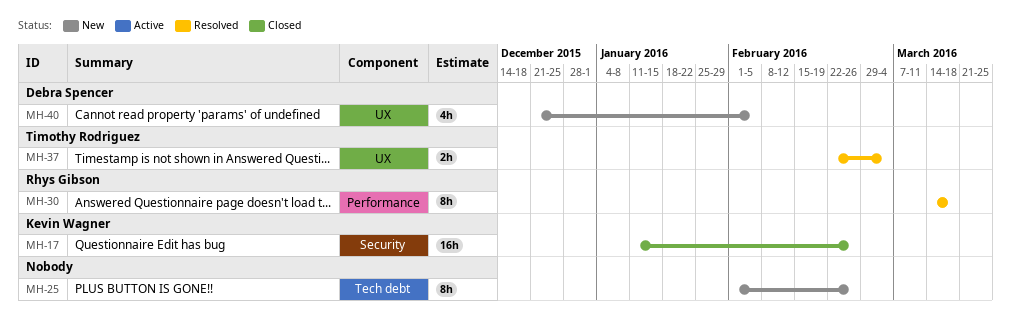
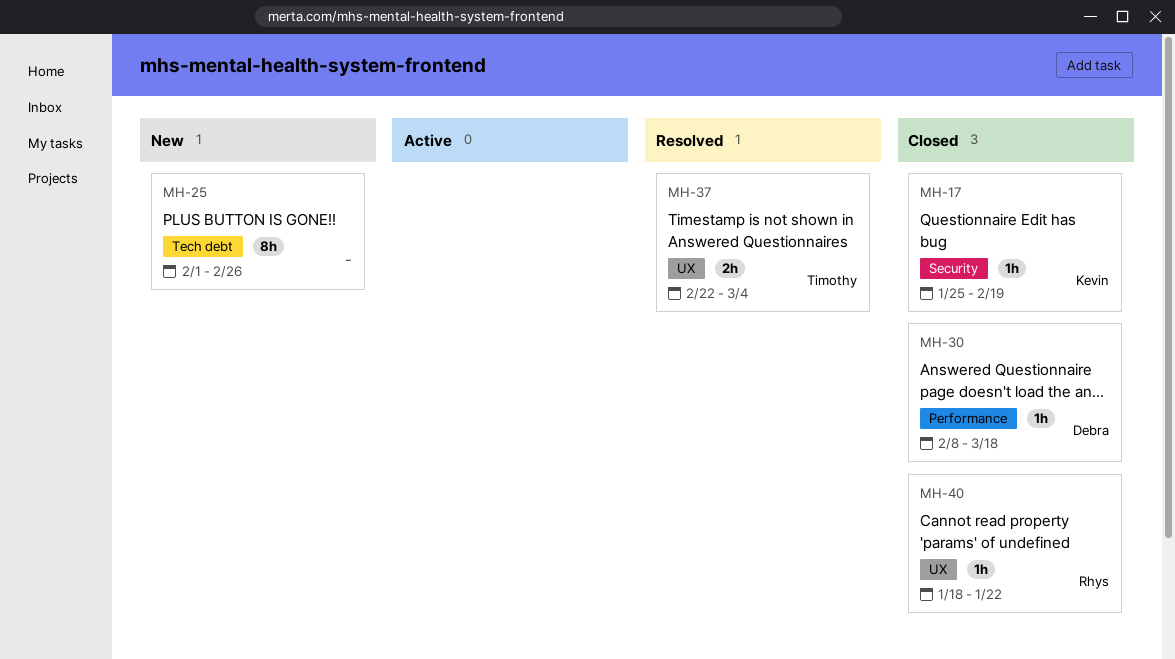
MH-17, estimate: 16h -> 1h
MH-17, start: Jan 11 -> Jan 25
MH-17, due: Feb 26 -> Feb 19
MH-30, status: Resolved -> Closed
MH-30, owner: Rhys Gibson -> Debra Spencer
MH-30, estimate: 8h -> 1h
MH-30, start: Mar 14 -> Feb 8
MH-40, status: New -> Closed
MH-40, owner: Debra Spencer -> Rhys Gibson
MH-40, estimate: 4h -> 1h
MH-40, start: Dec 21 -> Jan 18
MH-40, due: Feb 5 -> Jan 22

